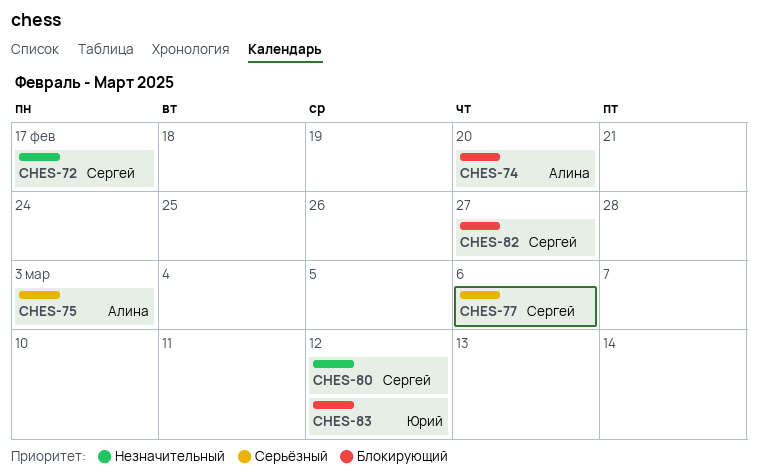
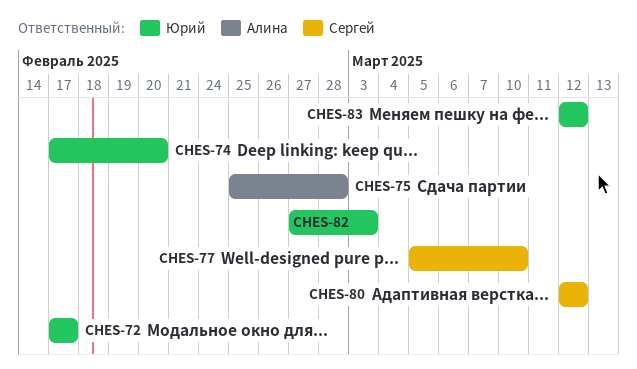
CHES-72, owner: Сергей -> Юрий
CHES-74, owner: Алина -> Юрий
CHES-75, due: Mar 3 -> Feb 28
CHES-77, due: Mar 6 -> Mar 10
CHES-82, owner: Сергей -> Юрий
CHES-82, due: Feb 27 -> Mar 3

